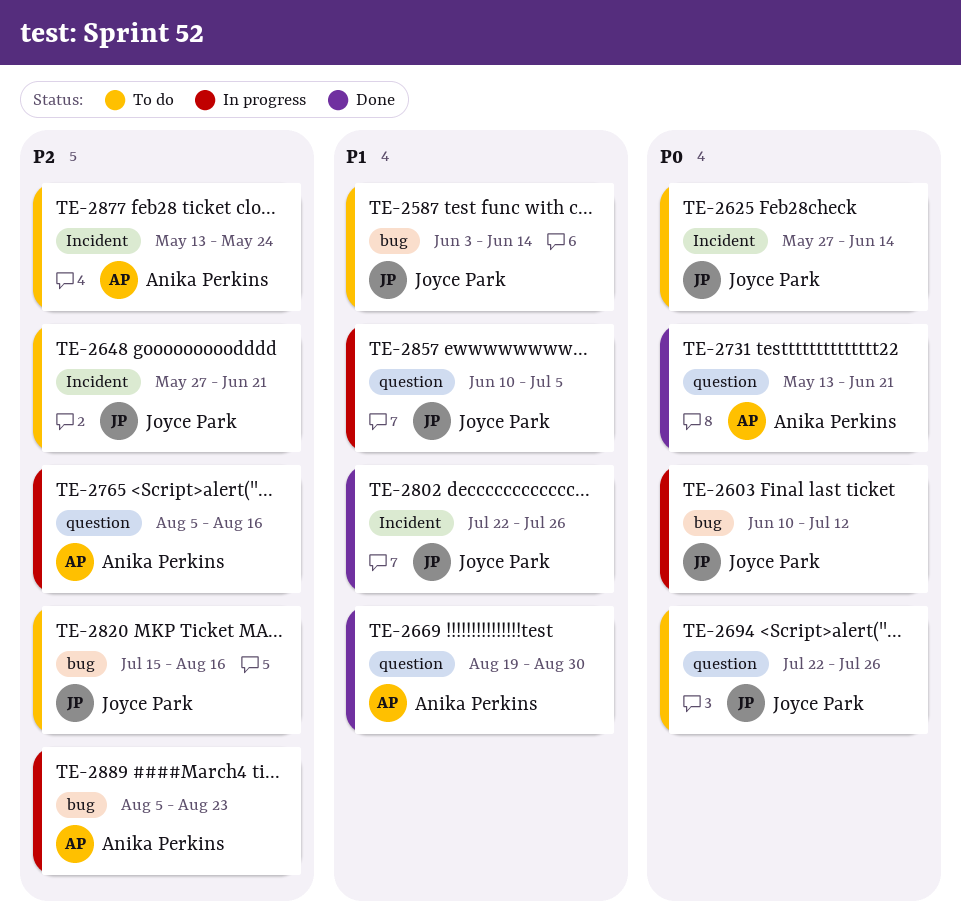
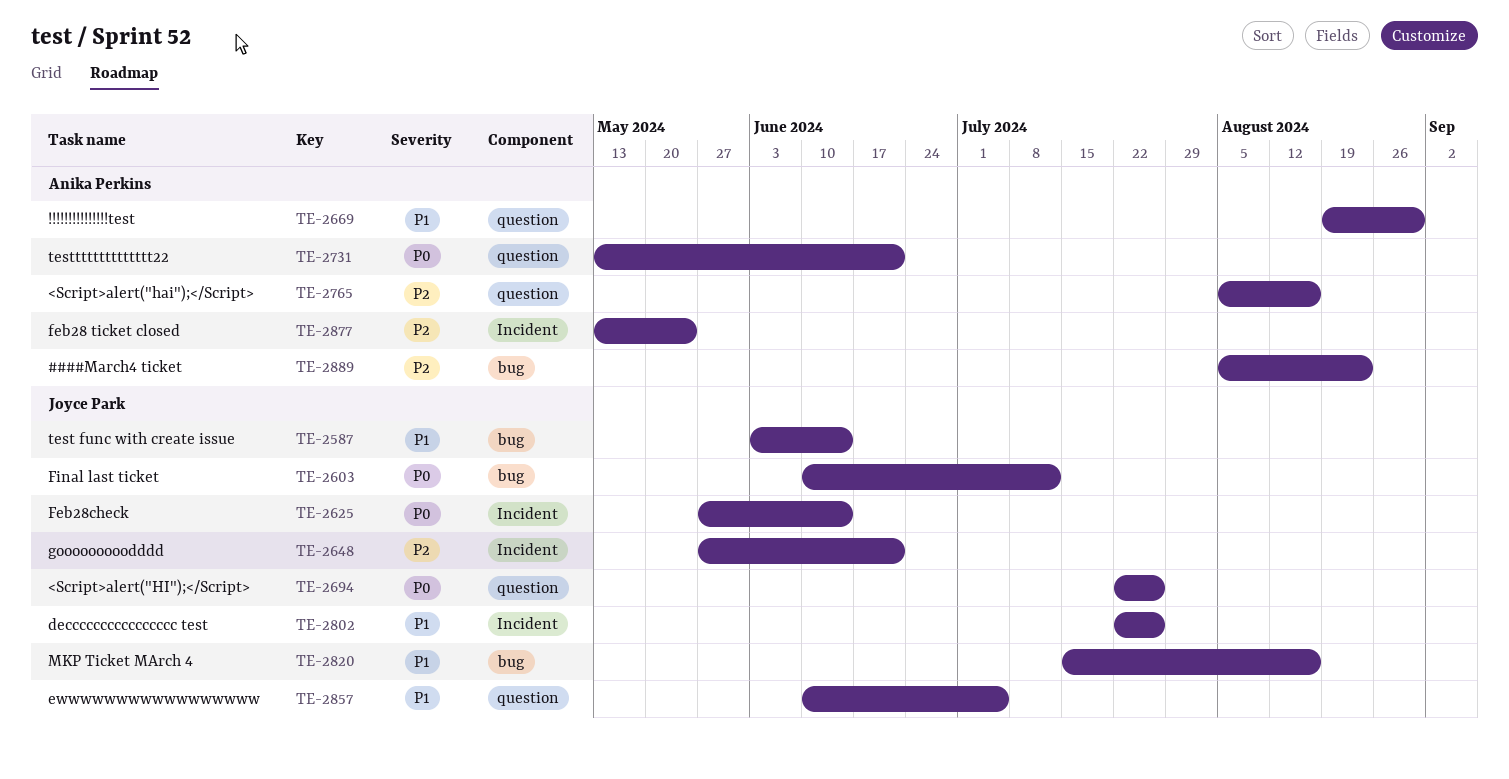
TE-2820, priority: P2 -> P1

